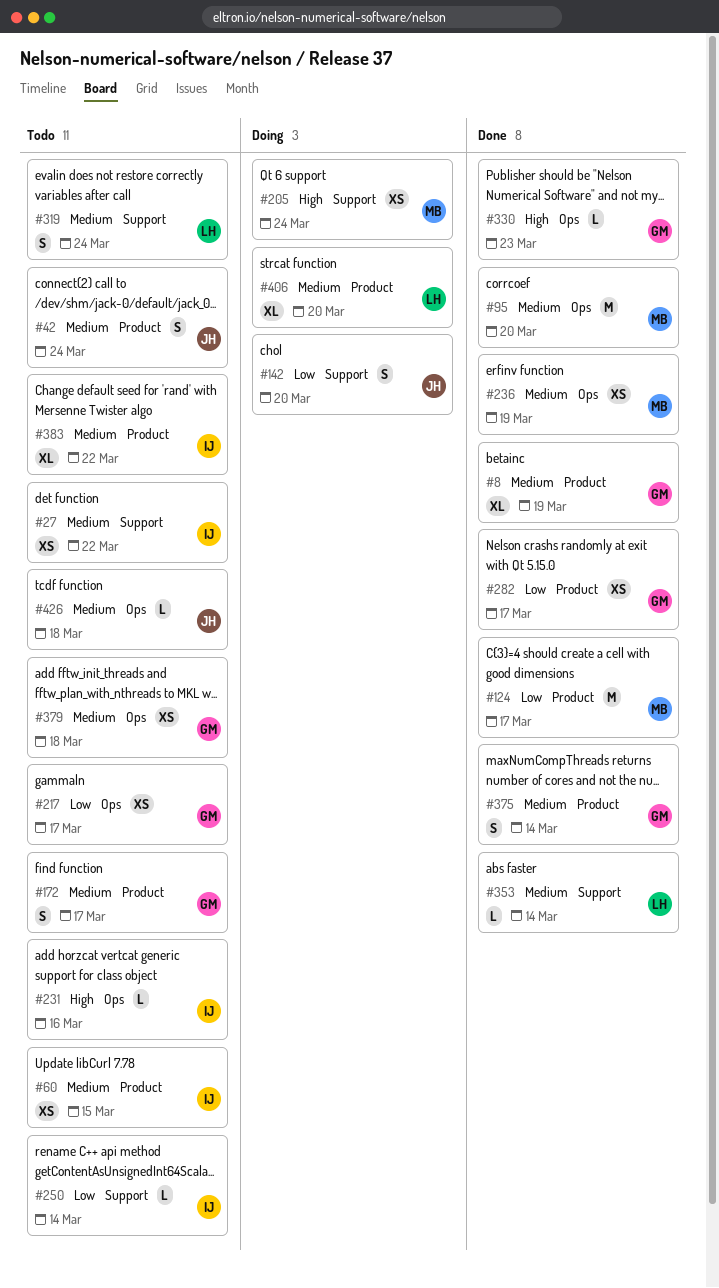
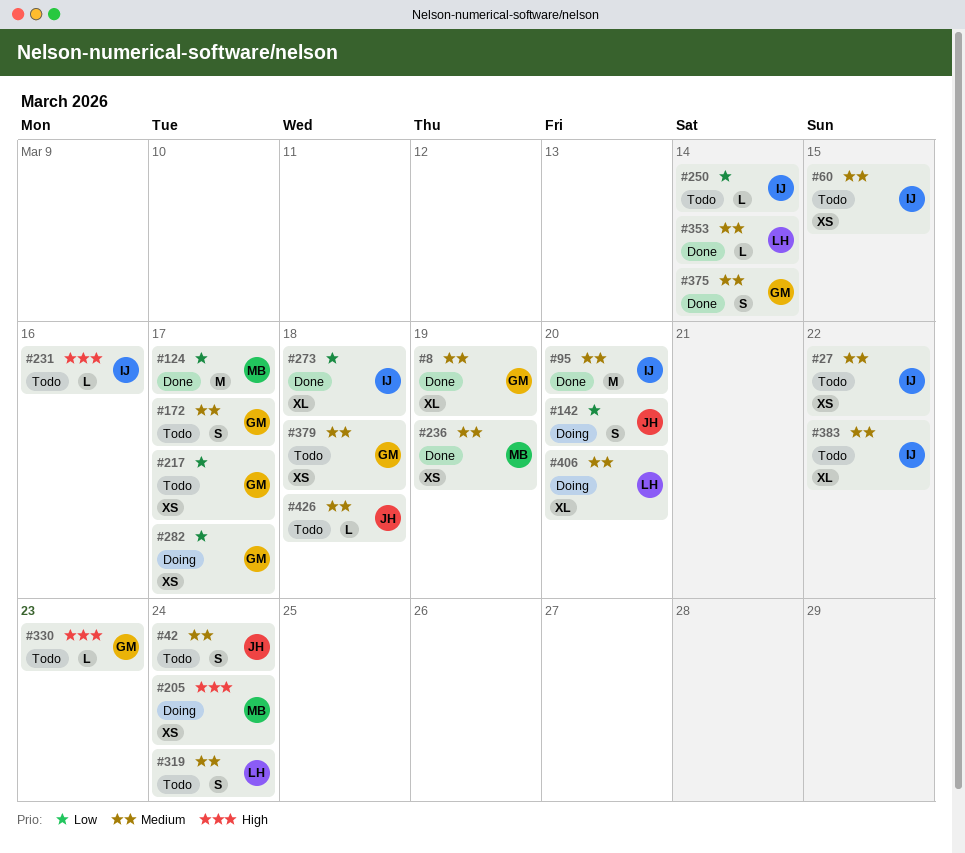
#95, owner: MB -> IJ
#273: none -> present
#282, status: Done -> Doing
#330, status: Done -> Todo

